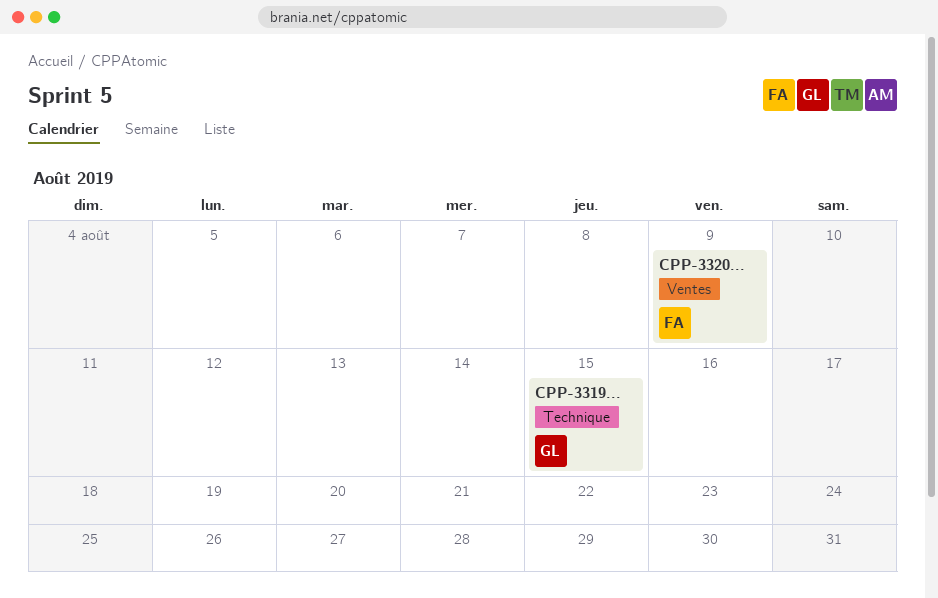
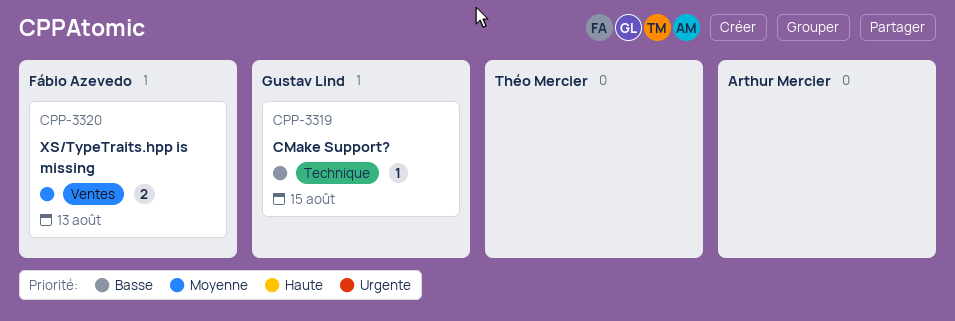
CPP-3320, due: Aug 9 -> Aug 13

